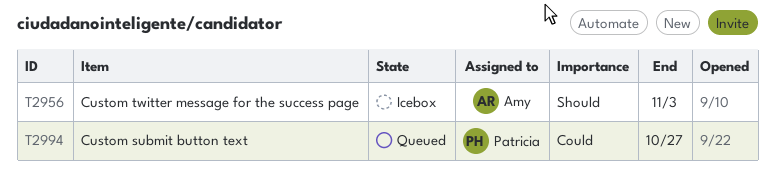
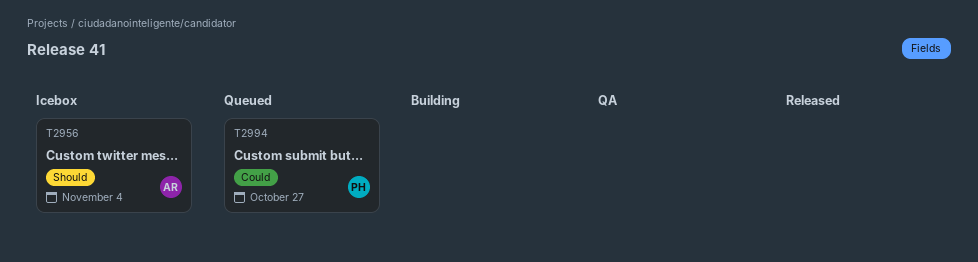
T2956, due: Nov 3 -> Nov 4

